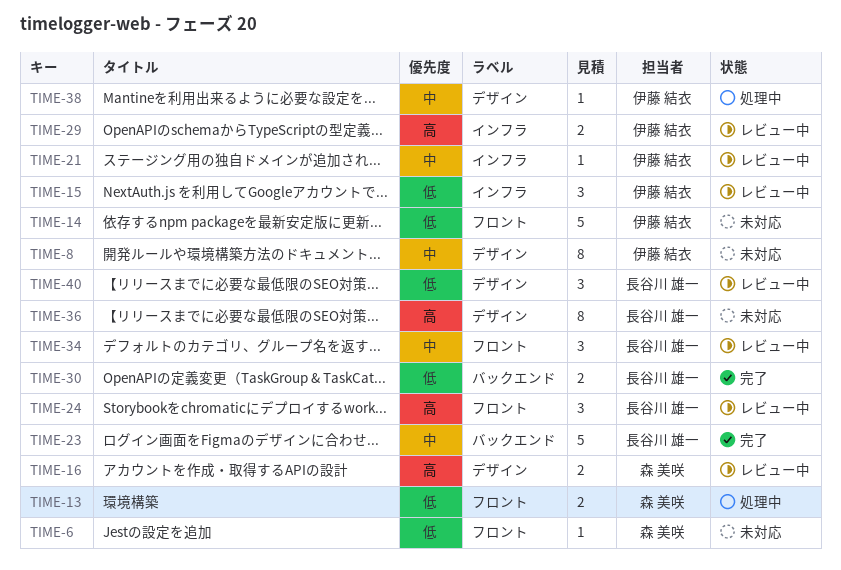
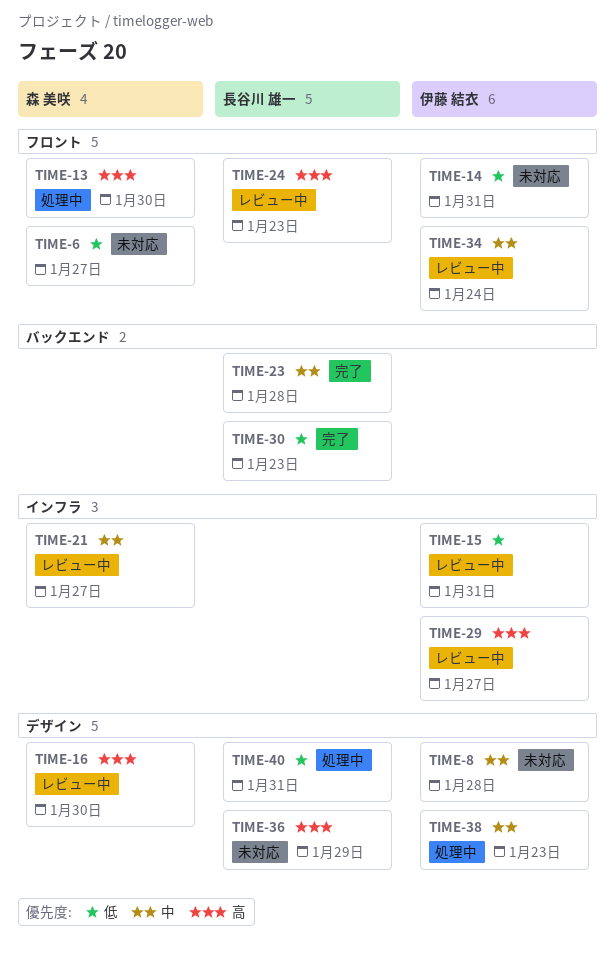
TIME-13, priority: 低 -> 高
TIME-21, owner: 伊藤 結衣 -> 森 美咲
TIME-34, owner: 長谷川 雄一 -> 伊藤 結衣
TIME-40, status: レビュー中 -> 処理中

